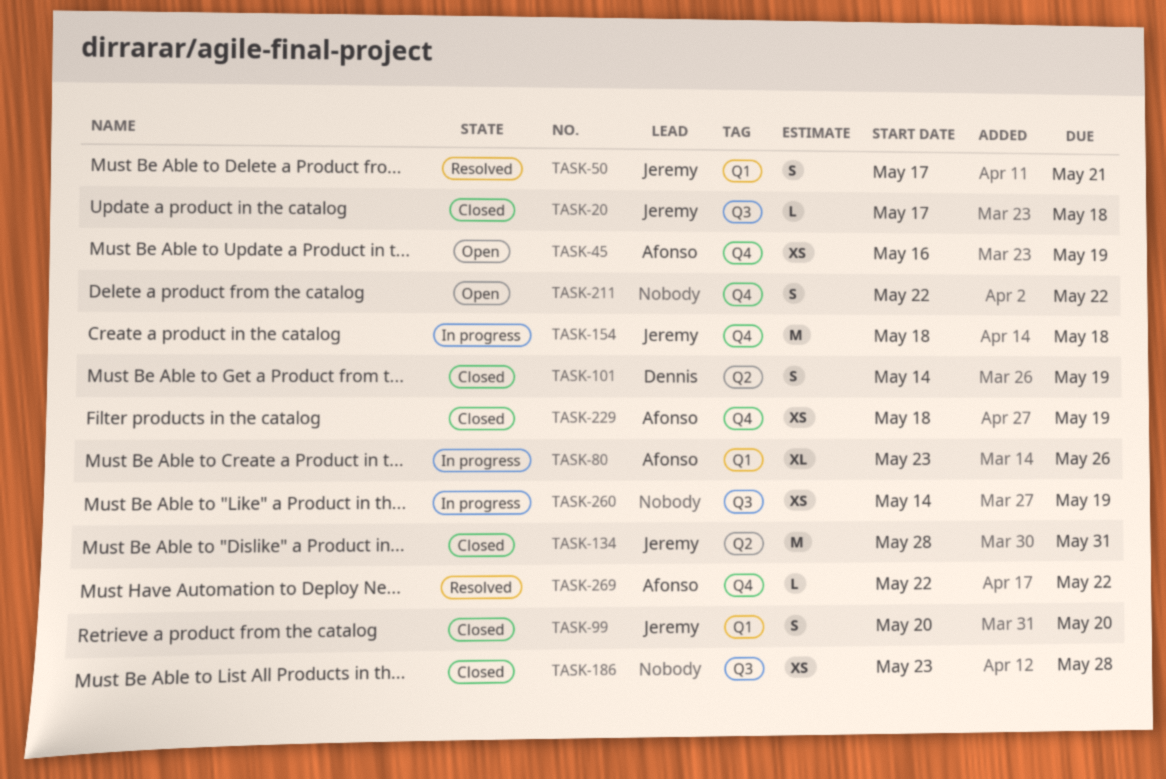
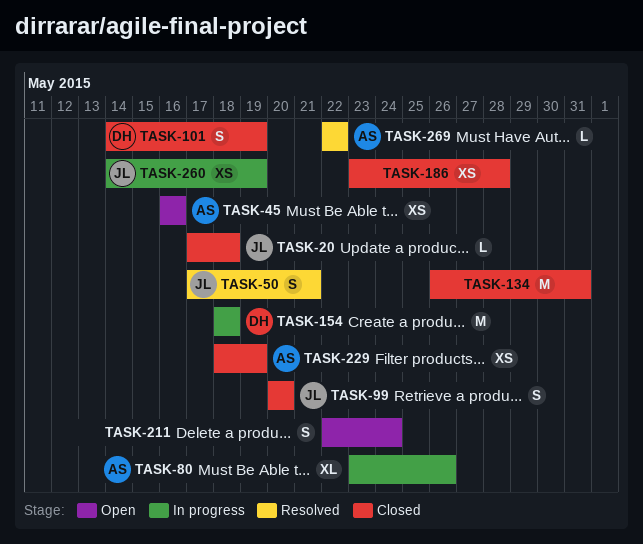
TASK-45, due: May 19 -> May 16
TASK-134, owner: Jeremy -> none
TASK-134, start: May 28 -> May 26
TASK-154, owner: Jeremy -> Dennis
TASK-211, due: May 22 -> May 24
TASK-260, owner: none -> Jeremy

